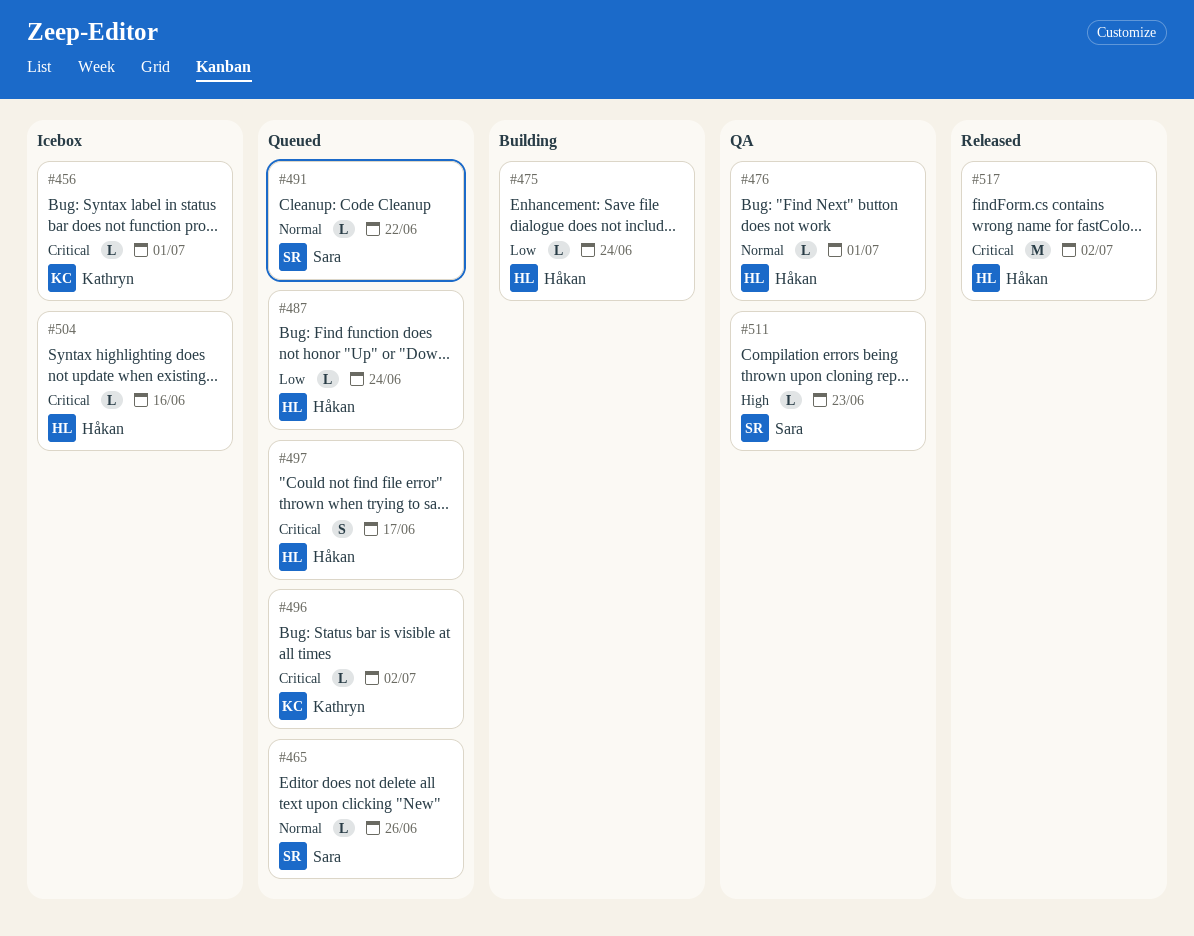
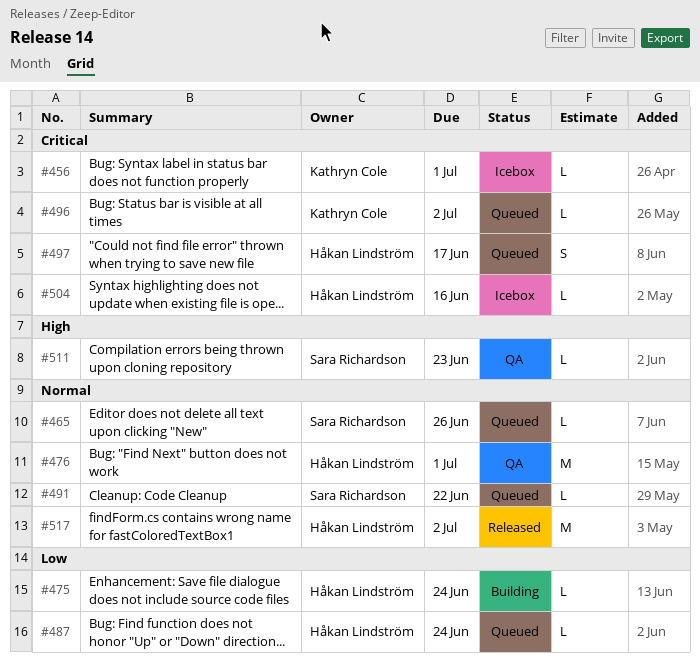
#476, estimate: L -> M
#517, priority: Critical -> Normal

